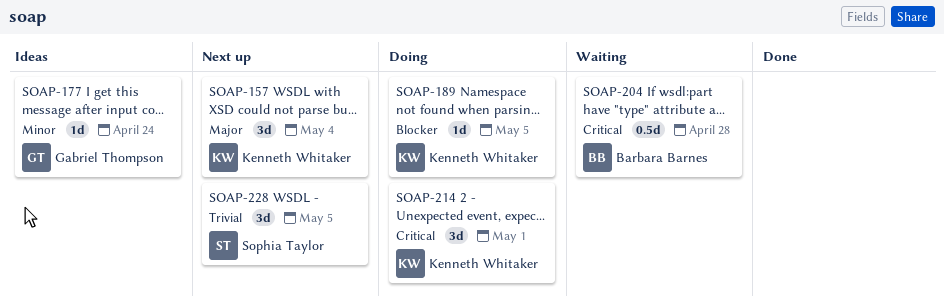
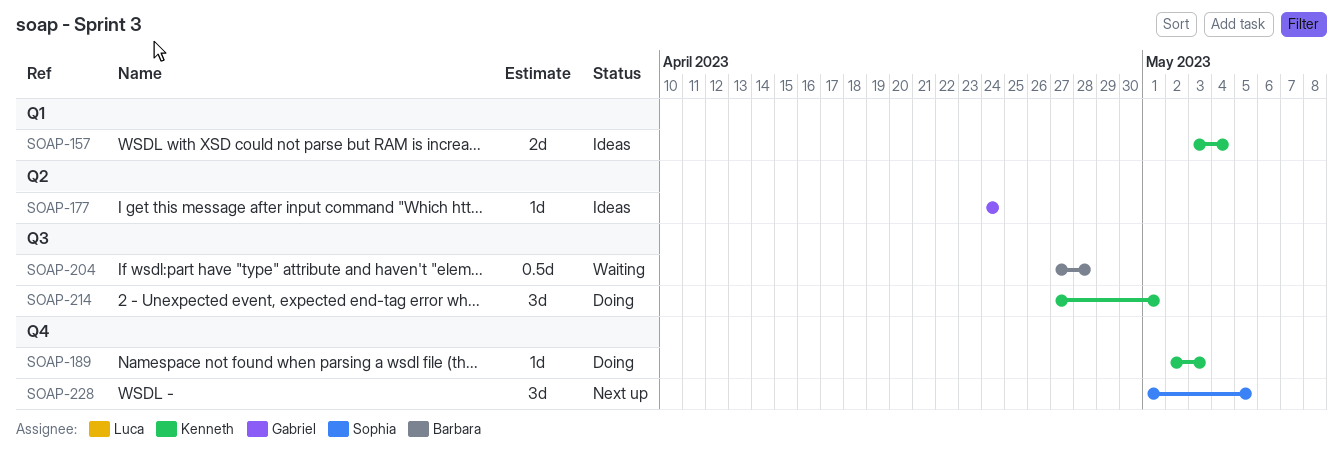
SOAP-157, status: Next up -> Ideas
SOAP-157, estimate: 3d -> 2d
SOAP-189, due: May 5 -> May 3

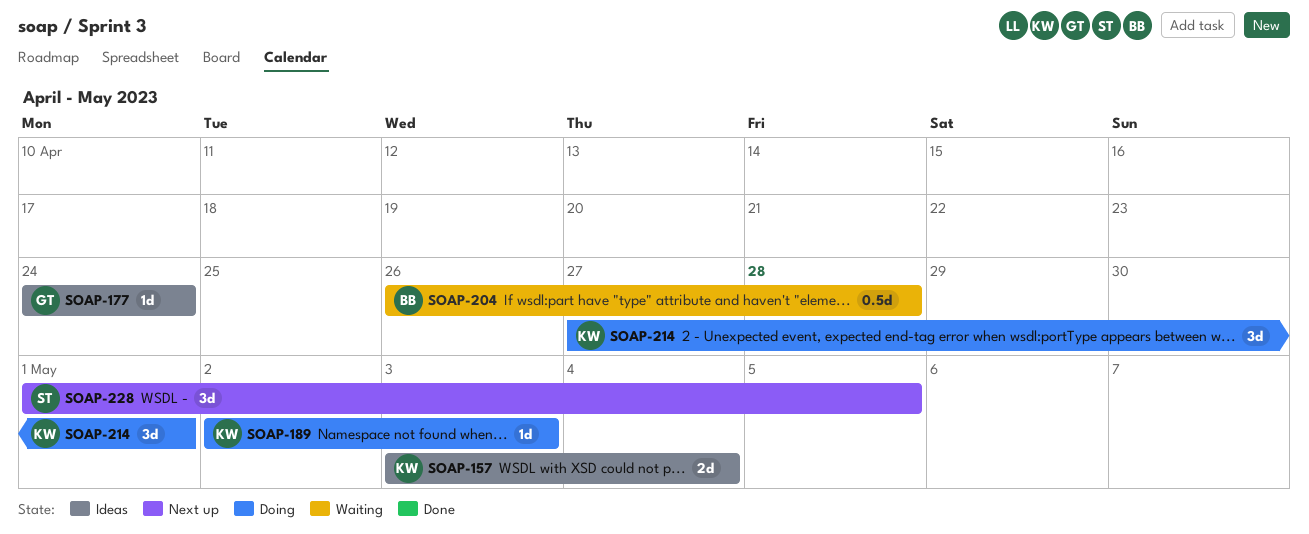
SOAP-204, start: Apr 27 -> Apr 26

